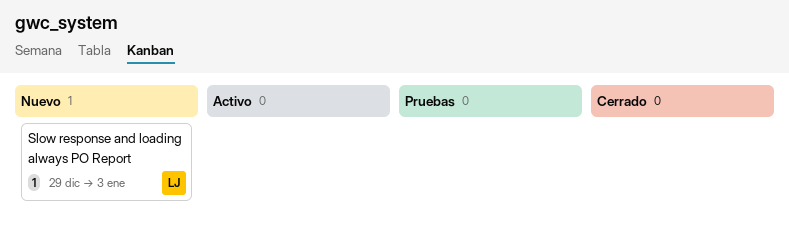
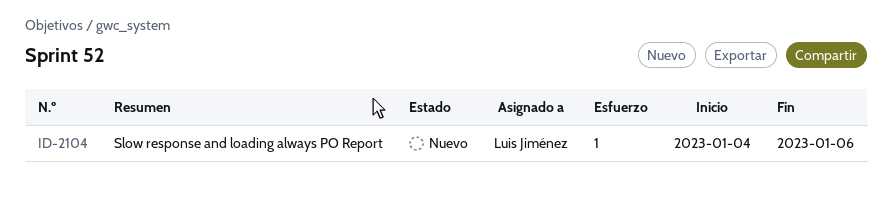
Slow response and loading always PO Report, start: Dec 29 -> Jan 4
Slow response and loading always PO Report, due: Jan 3 -> Jan 6

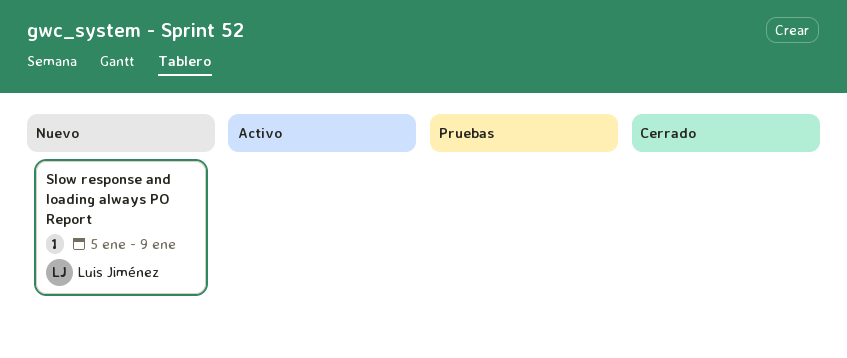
Slow response and loading always PO Report, start: Jan 4 -> Jan 5
Slow response and loading always PO Report, due: Jan 6 -> Jan 9

